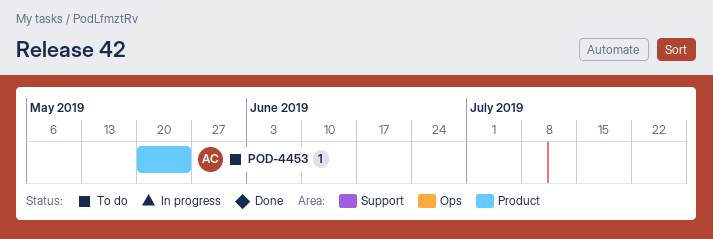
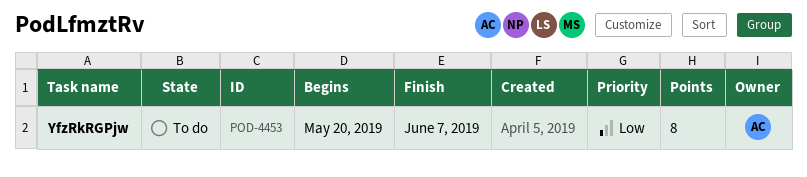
POD-4453, estimate: 1 -> 8
POD-4453, due: May 24 -> Jun 7

